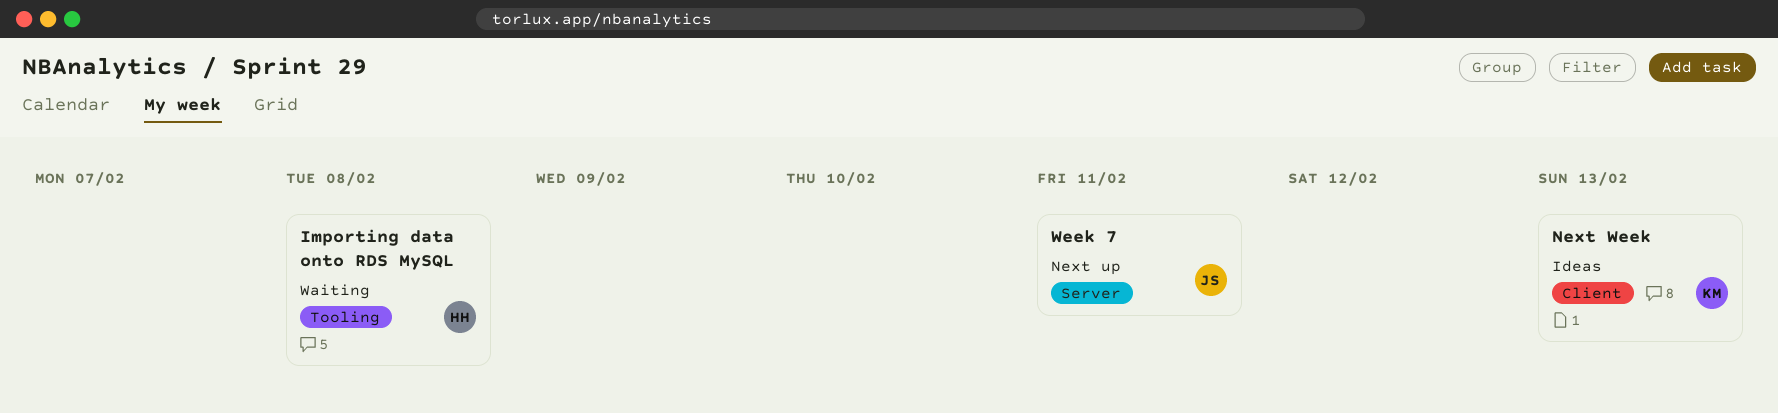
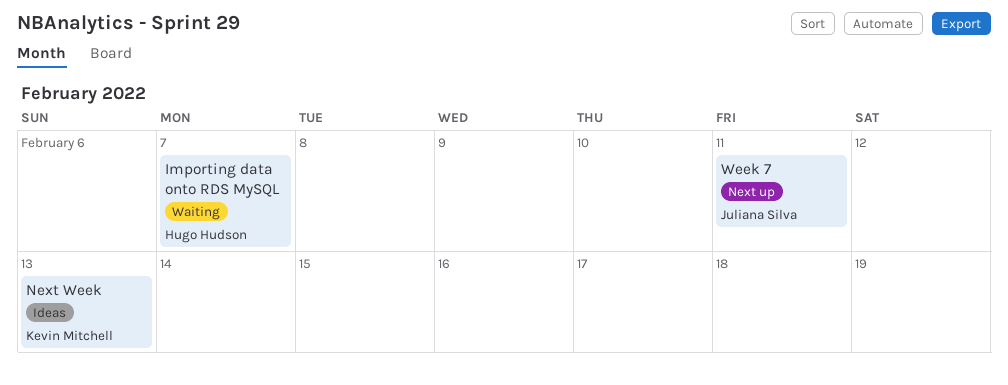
Importing data onto RDS MySQL, due: Feb 8 -> Feb 7

